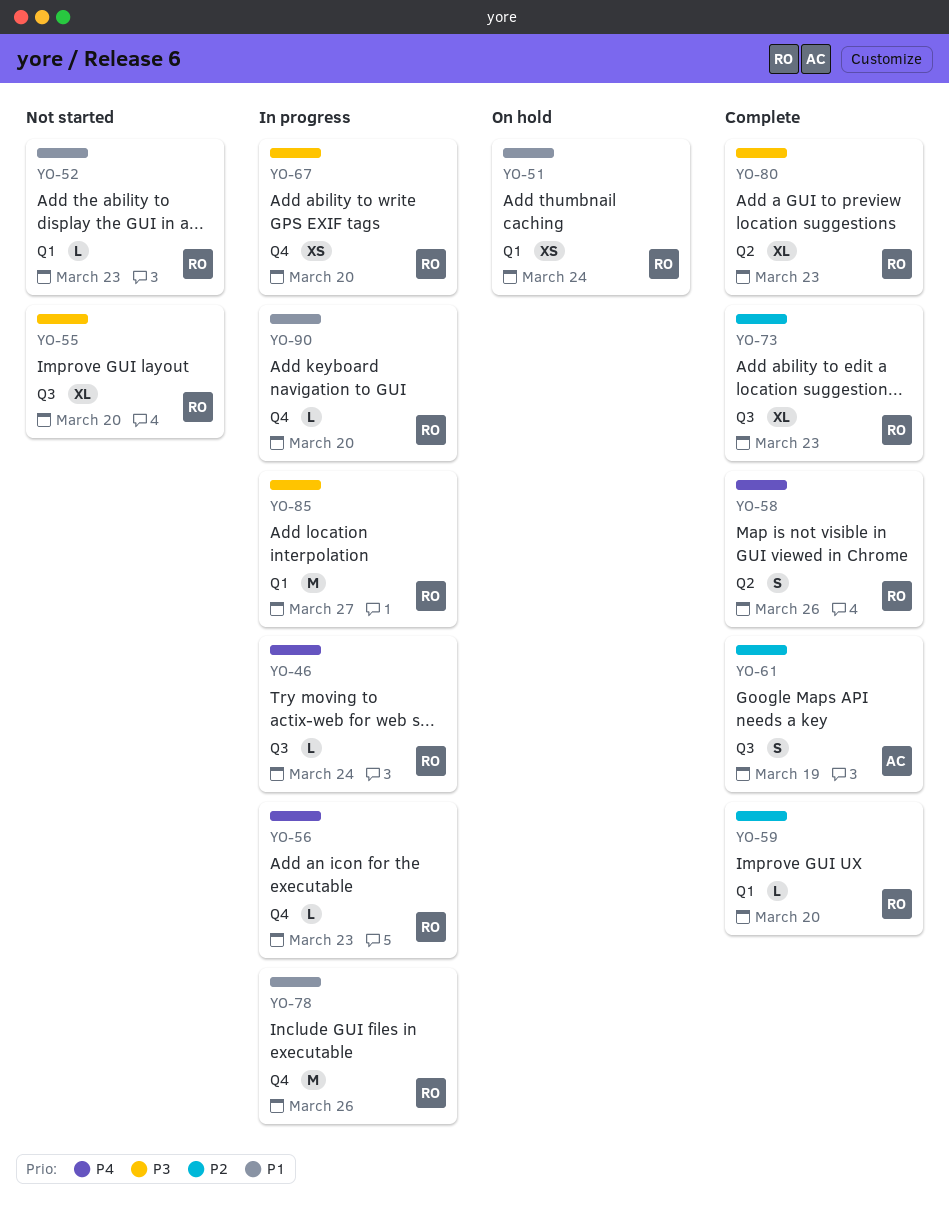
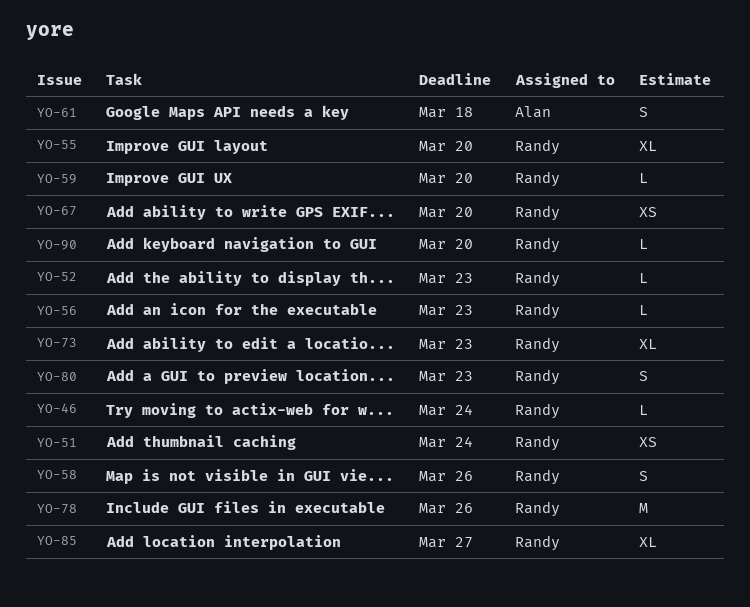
YO-61, due: Mar 19 -> Mar 18
YO-80, estimate: XL -> S
YO-85, estimate: M -> XL

